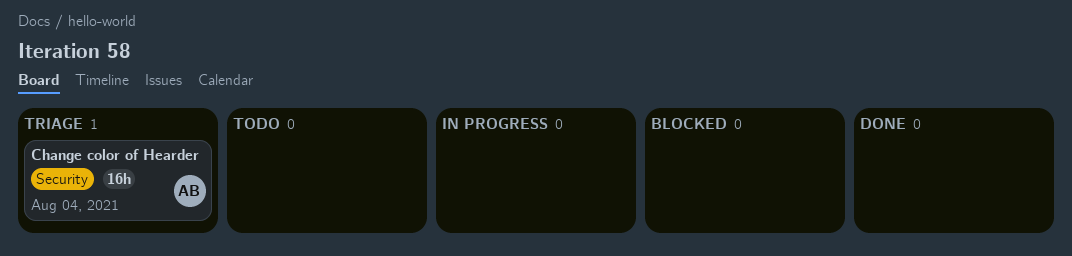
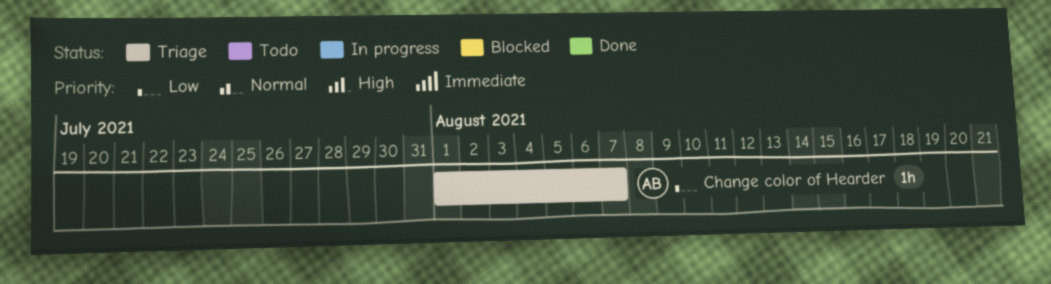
Change color of Hearder, estimate: 16h -> 1h
Change color of Hearder, due: Aug 4 -> Aug 7

